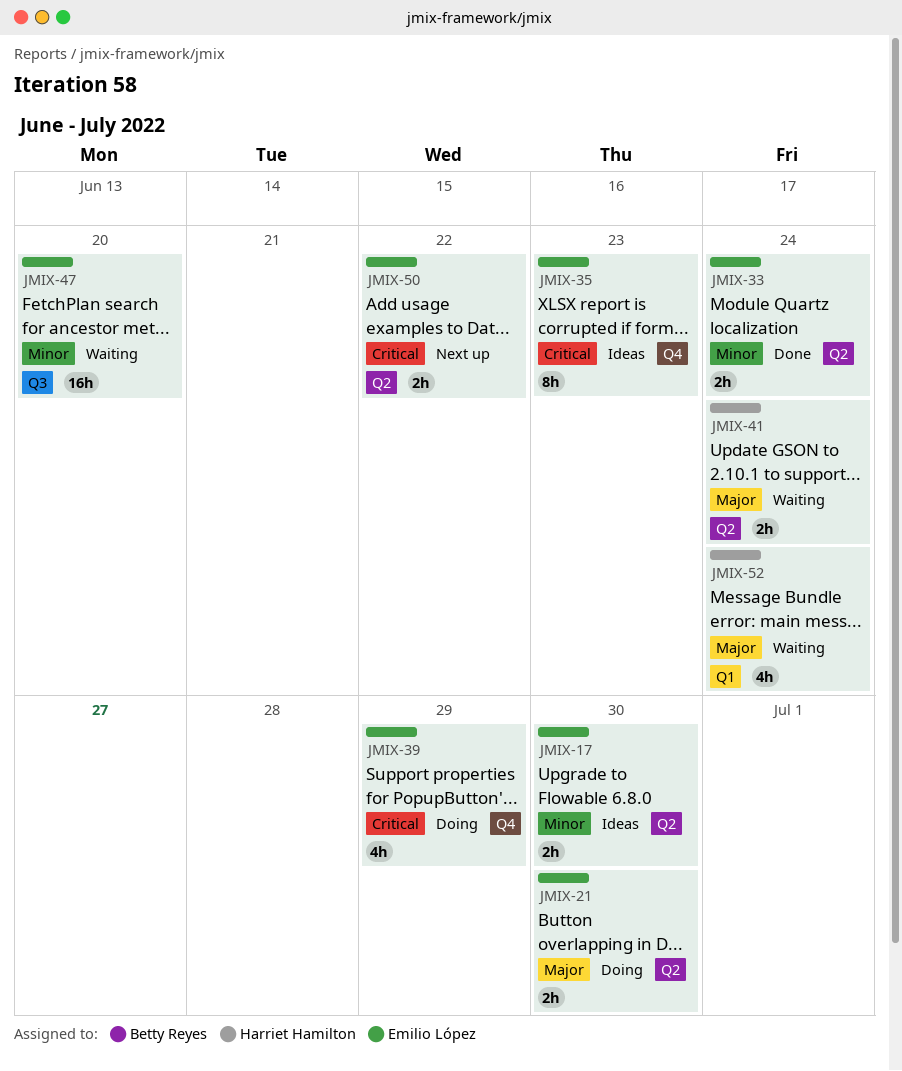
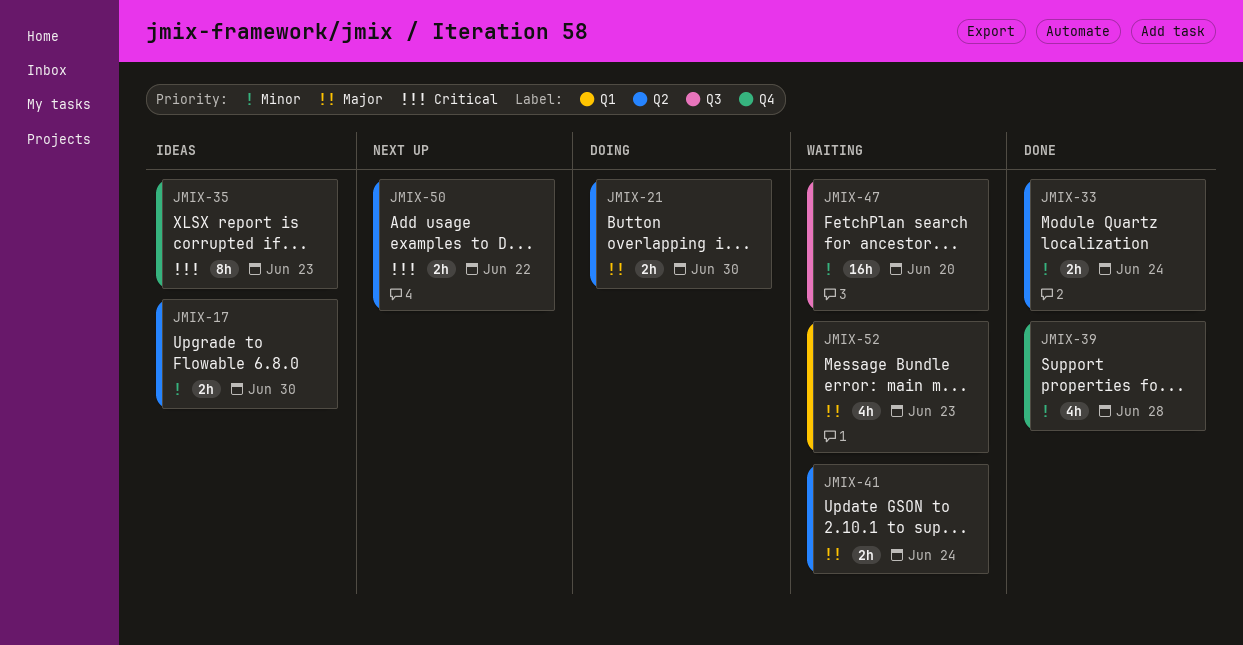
JMIX-39, status: Doing -> Done
JMIX-39, priority: Critical -> Minor
JMIX-39, due: Jun 29 -> Jun 28
JMIX-52, due: Jun 24 -> Jun 23

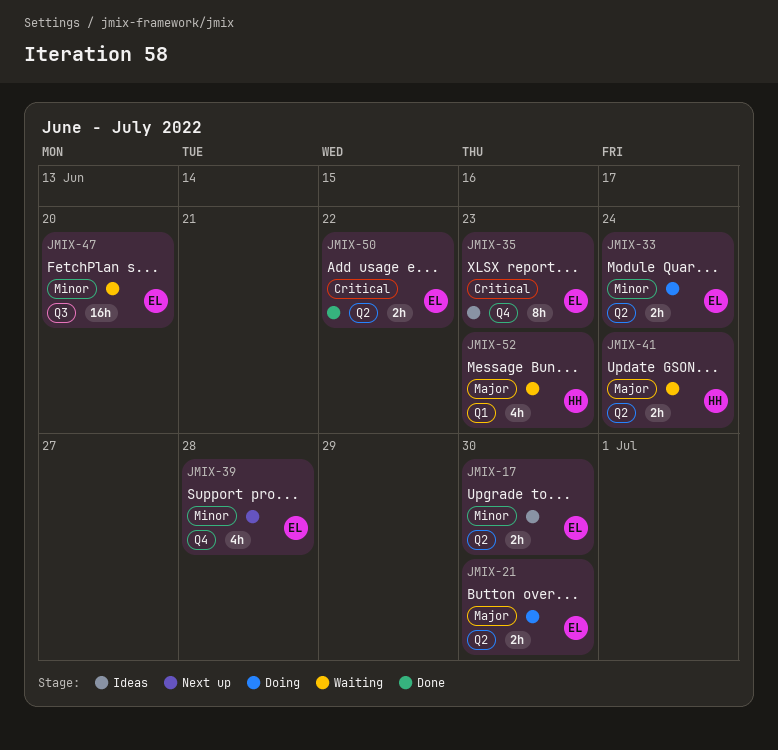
JMIX-33, status: Done -> Doing
JMIX-39, status: Done -> Next up
JMIX-50, status: Next up -> Done

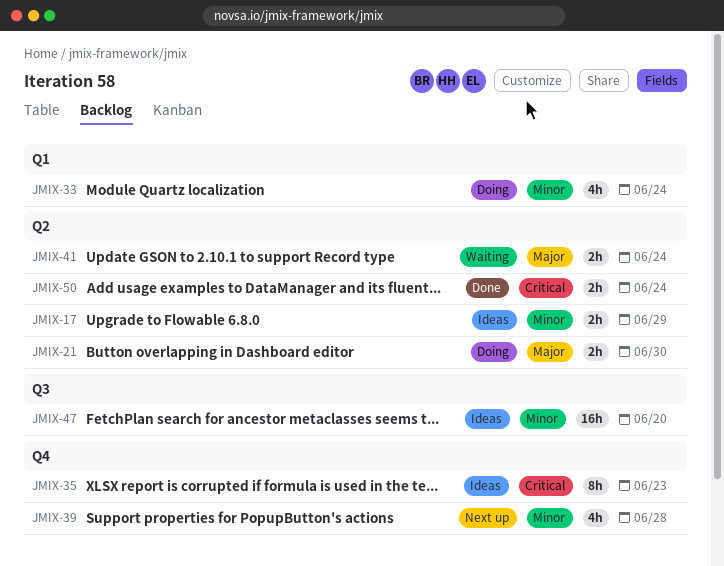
JMIX-17, due: Jun 30 -> Jun 29
JMIX-33, label: Q2 -> Q1
JMIX-33, estimate: 2h -> 4h
JMIX-47, status: Waiting -> Ideas
JMIX-50, due: Jun 22 -> Jun 24
JMIX-52: present -> none

